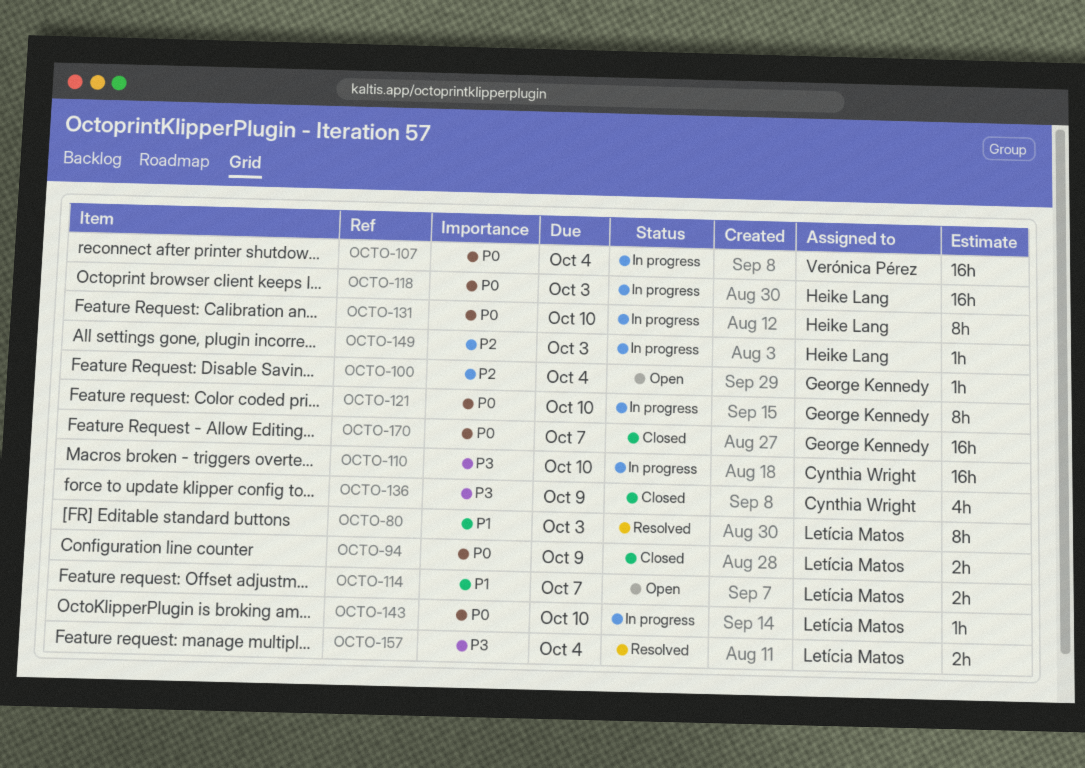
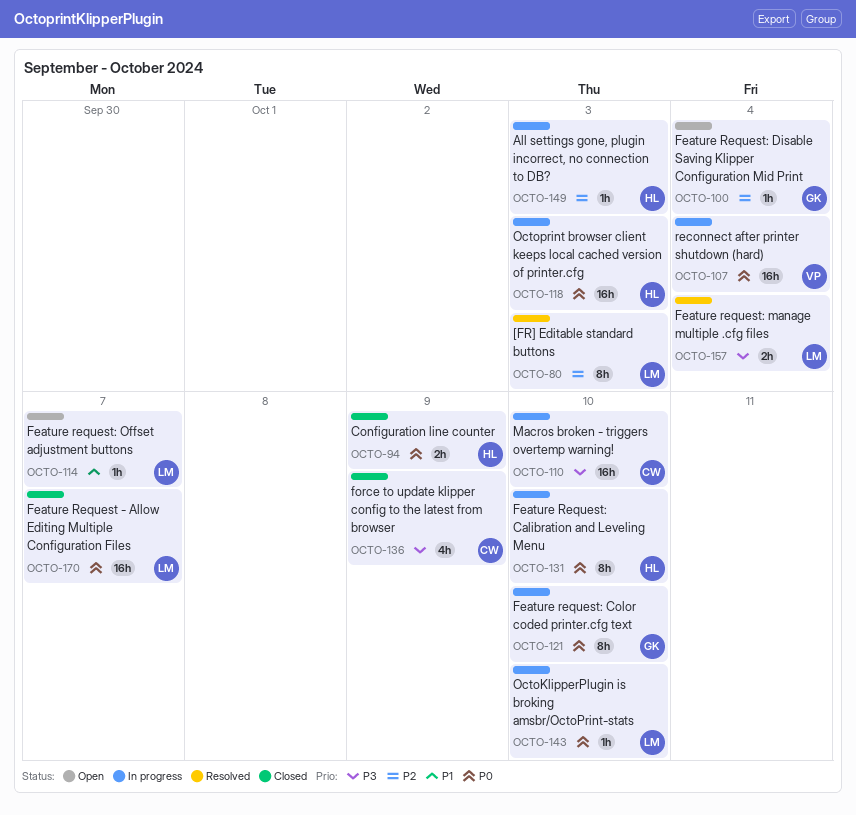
OCTO-80, priority: P1 -> P2
OCTO-94, owner: Letícia Matos -> Heike Lang
OCTO-114, estimate: 2h -> 1h
OCTO-170, owner: George Kennedy -> Letícia Matos

